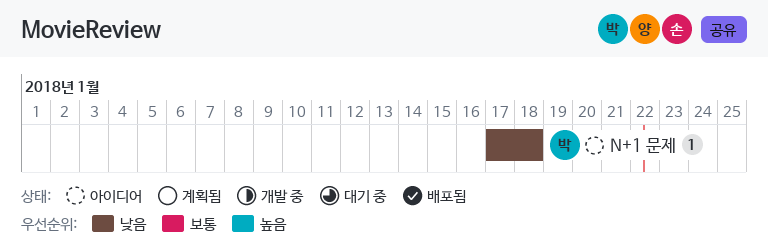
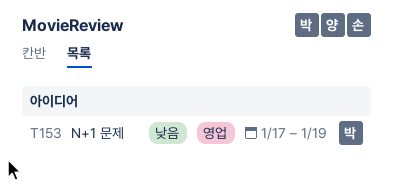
N+1 문제, due: Jan 18 -> Jan 19

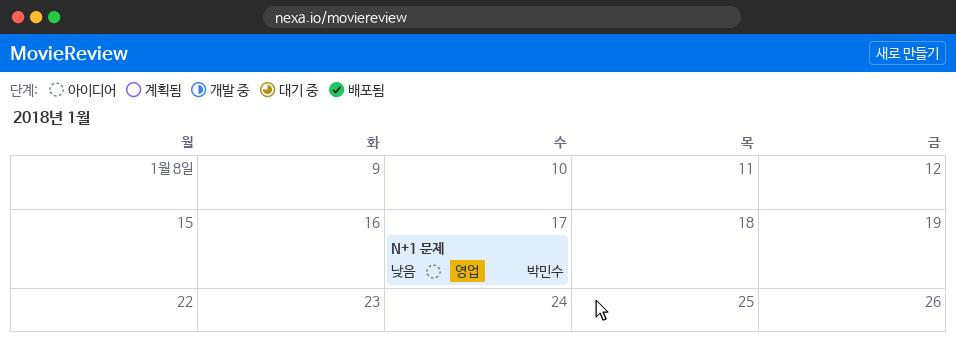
N+1 문제, due: Jan 19 -> Jan 17

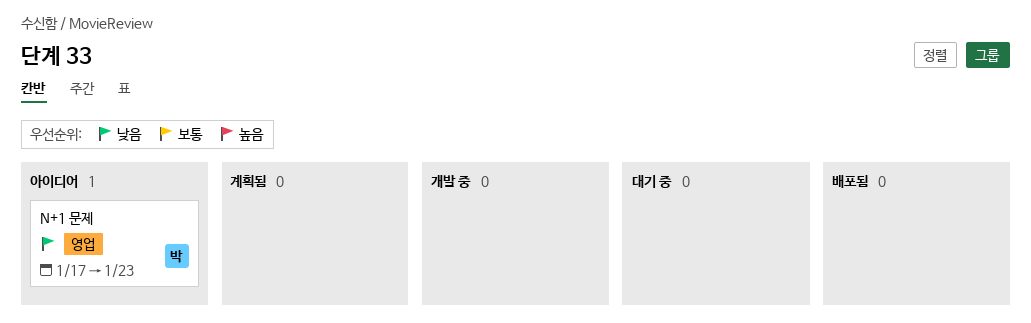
N+1 문제, due: Jan 17 -> Jan 23

